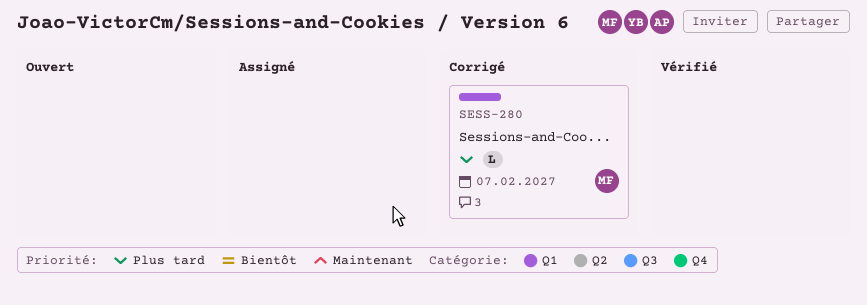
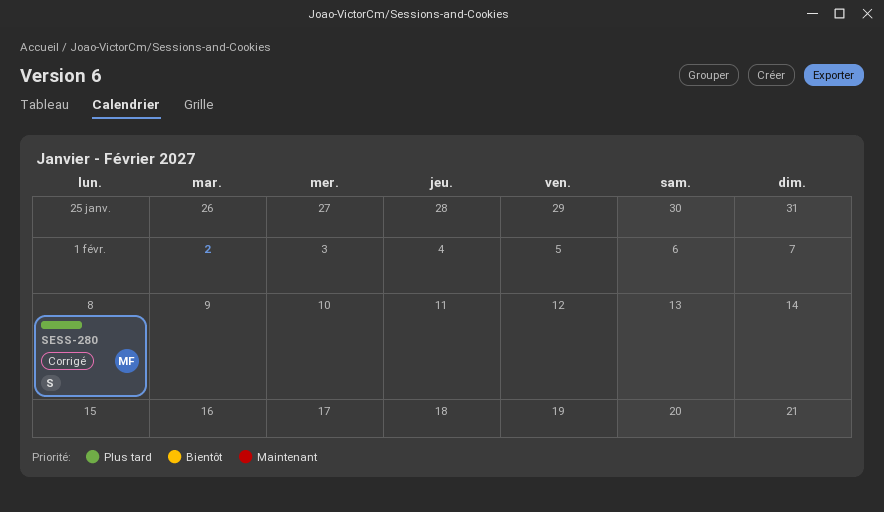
SESS-280, estimate: L -> S
SESS-280, due: Feb 7 -> Feb 8

